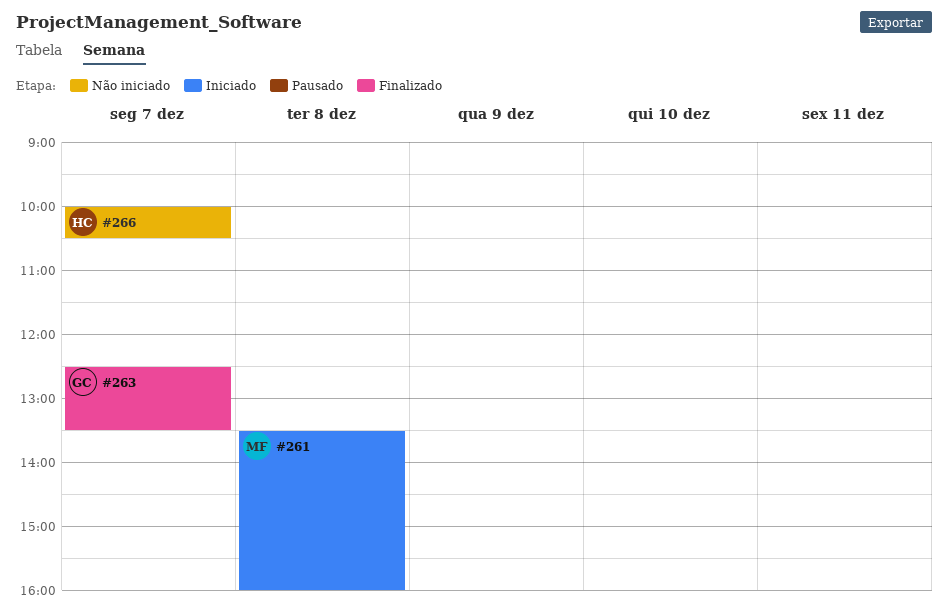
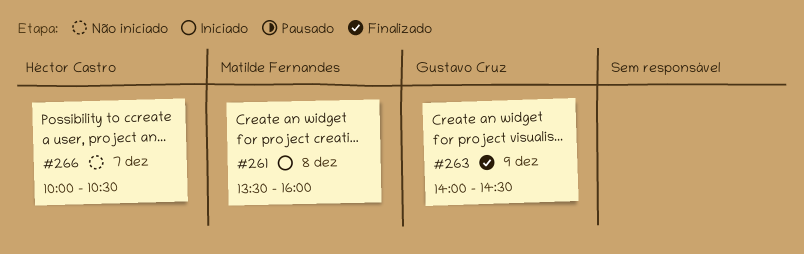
#263, day: Dec 7 -> Dec 9
#263, begins: 12:30 -> 14:00
#263, ends: 13:30 -> 14:30

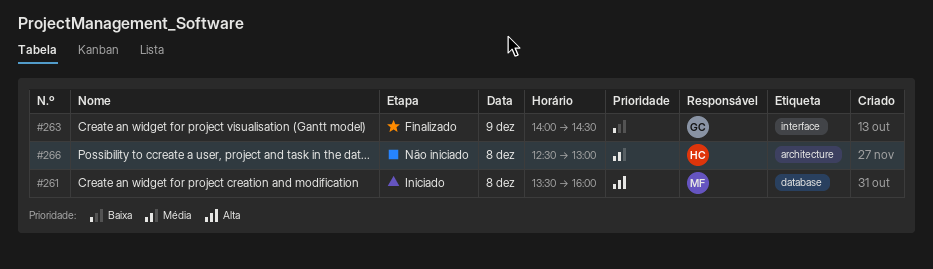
#266, day: Dec 7 -> Dec 8
#266, begins: 10:00 -> 12:30
#266, ends: 10:30 -> 13:00

